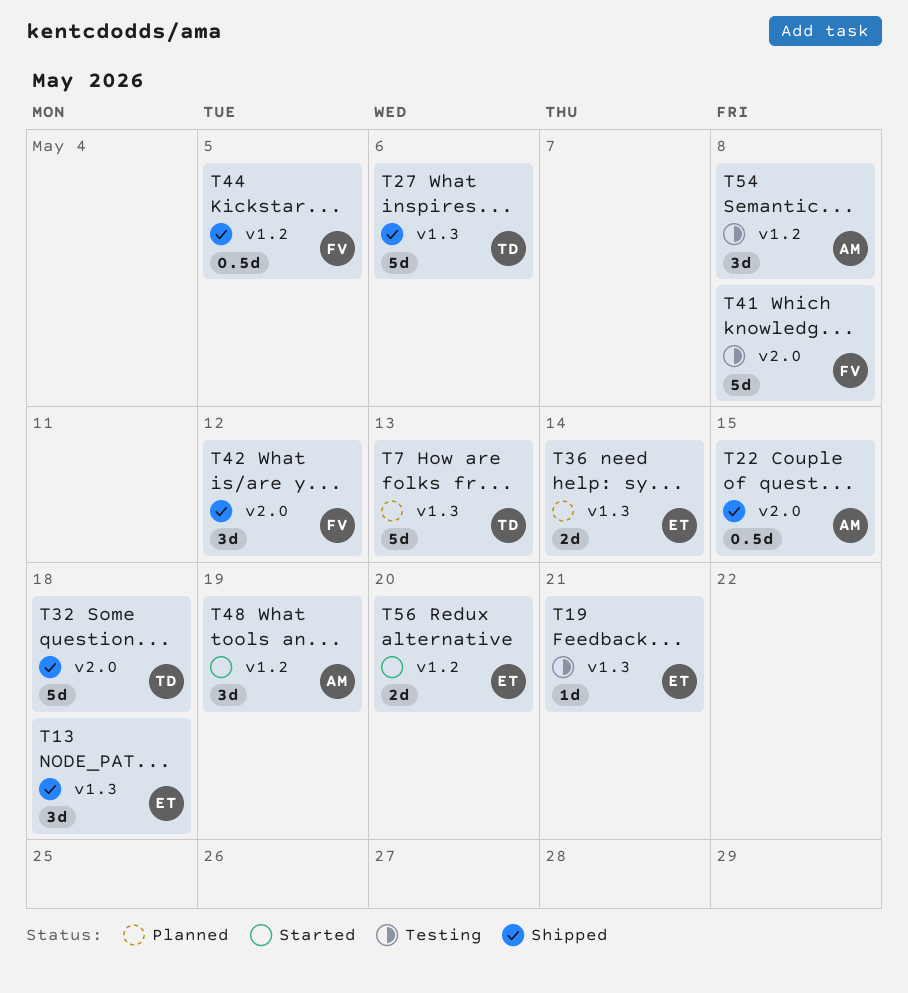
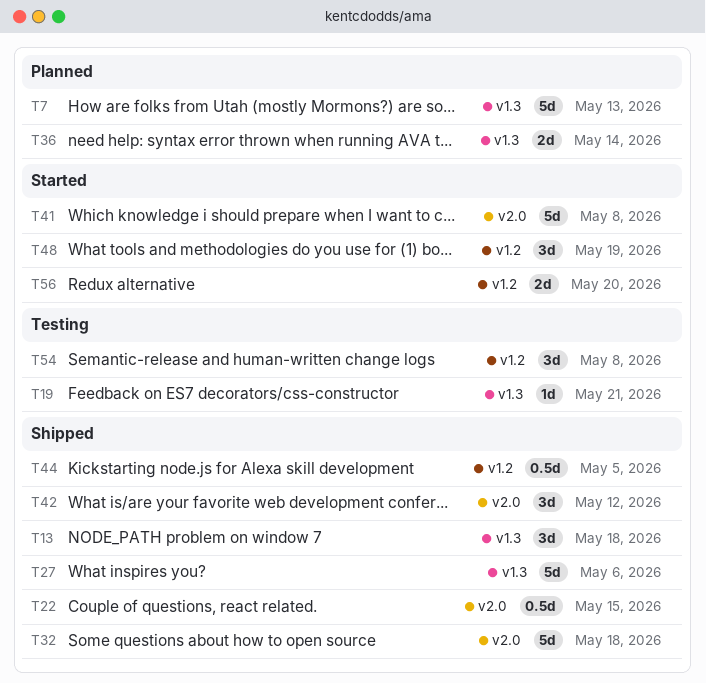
T41, status: Testing -> Started

